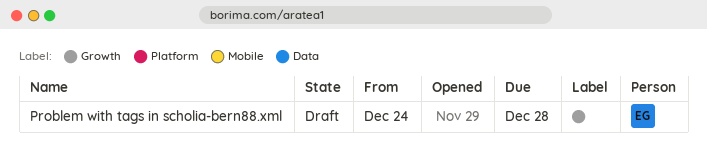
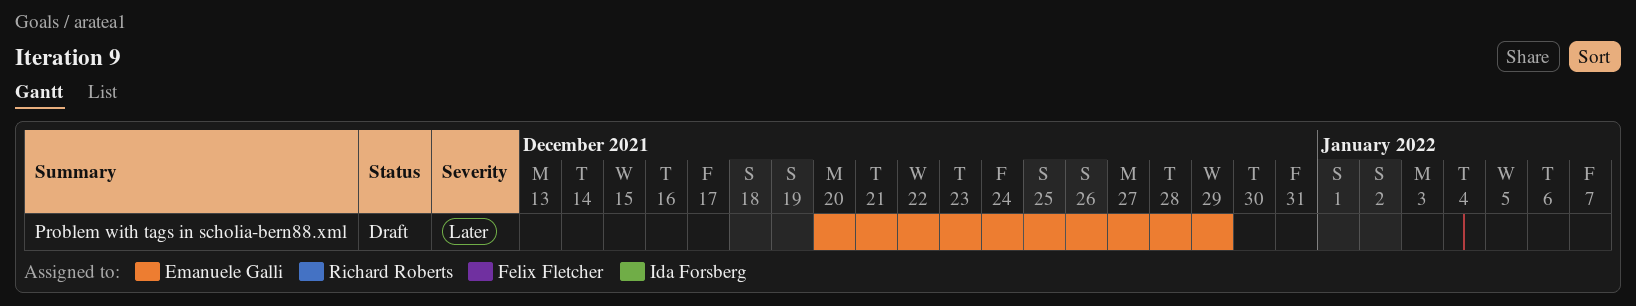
Problem with tags in scholia-bern88.xml, start: Dec 24 -> Dec 20
Problem with tags in scholia-bern88.xml, due: Dec 28 -> Dec 29

